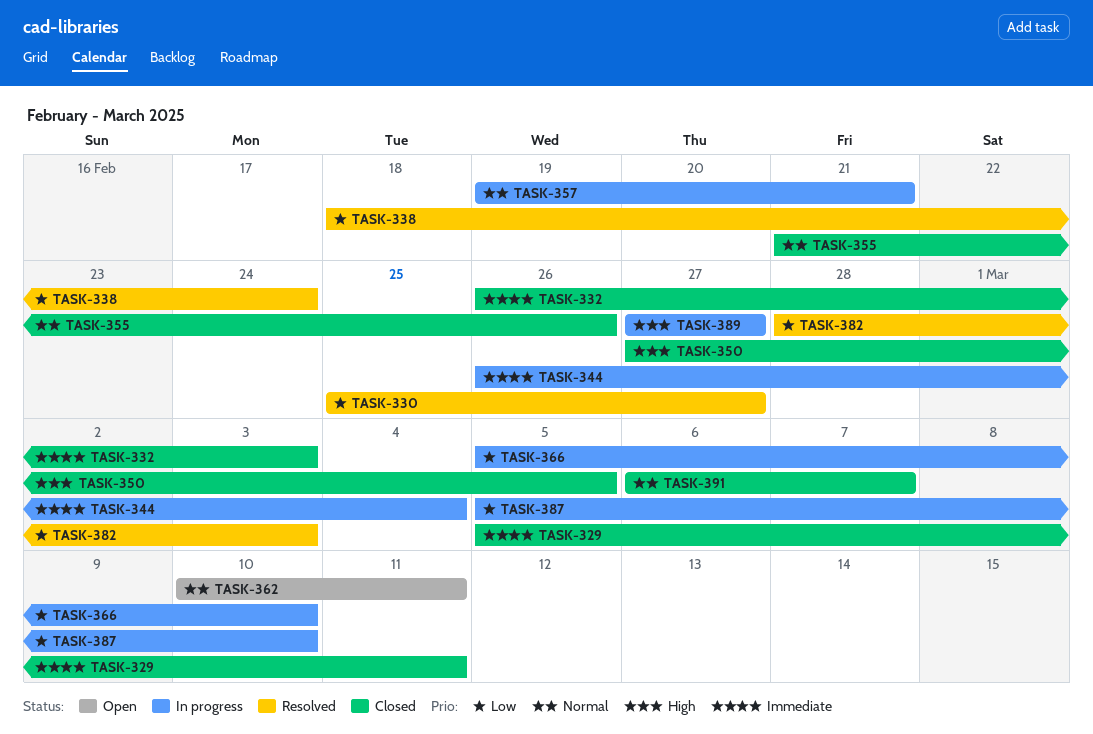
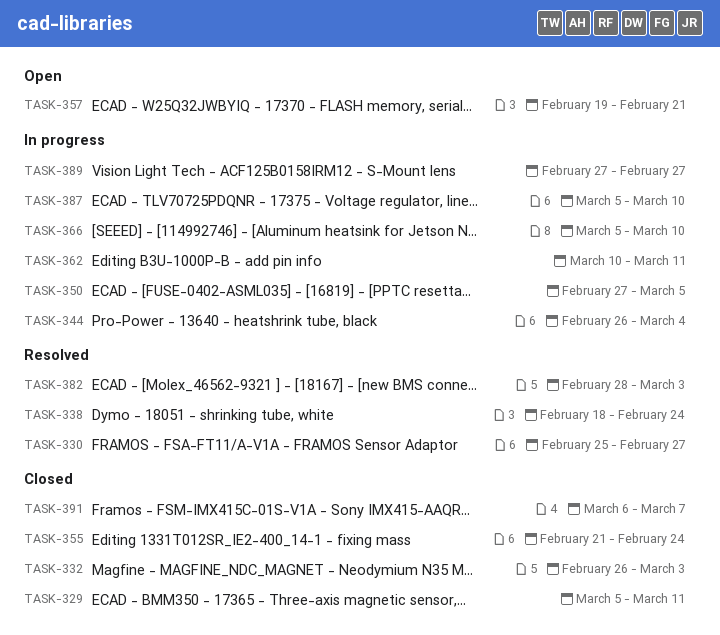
TASK-350, status: Closed -> In progress
TASK-355, due: Feb 26 -> Feb 24
TASK-357, status: In progress -> Open
TASK-362, status: Open -> In progress

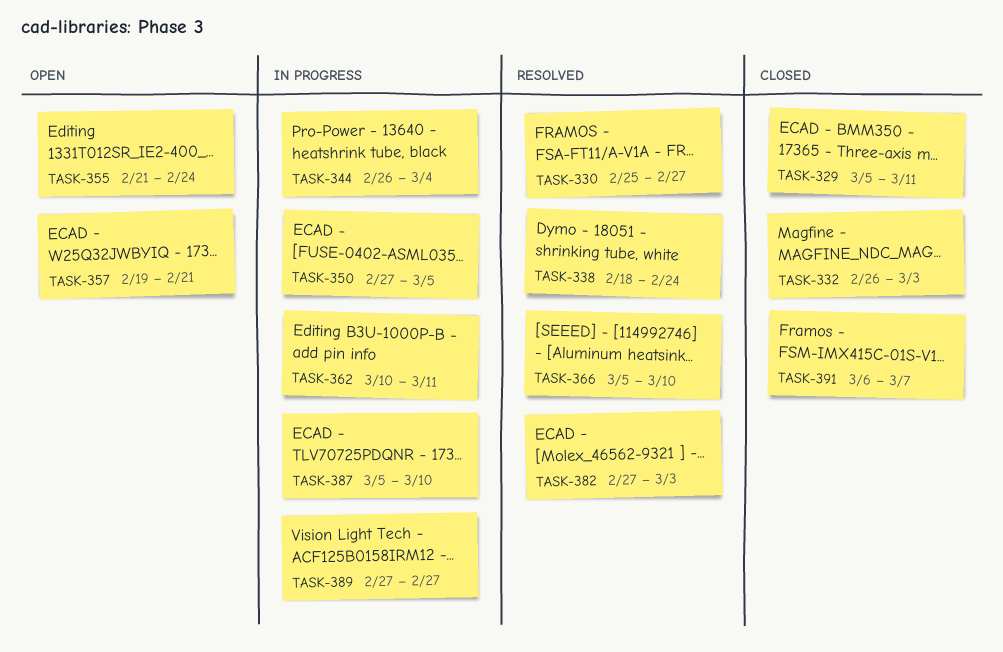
TASK-355, status: Closed -> Open
TASK-366, status: In progress -> Resolved
TASK-382, start: Feb 28 -> Feb 27

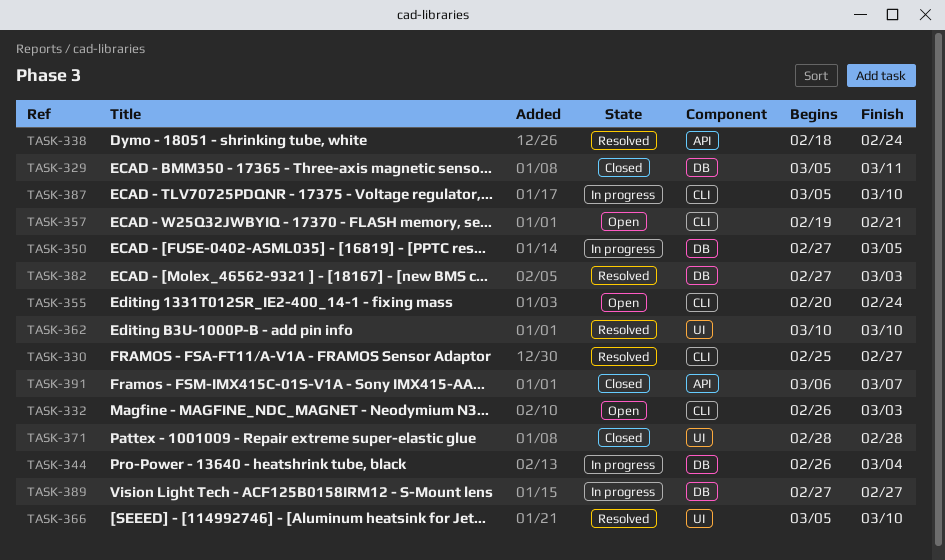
TASK-332, status: Closed -> Open
TASK-355, start: Feb 21 -> Feb 20
TASK-362, status: In progress -> Resolved
TASK-362, due: Mar 11 -> Mar 10
TASK-371: none -> present

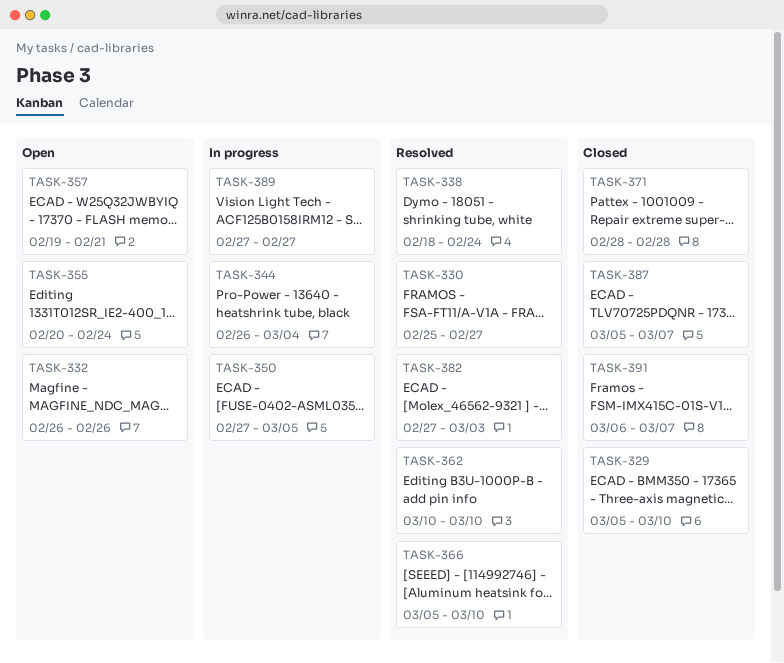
TASK-329, due: Mar 11 -> Mar 10
TASK-332, due: Mar 3 -> Feb 26
TASK-387, status: In progress -> Closed
TASK-387, due: Mar 10 -> Mar 7

